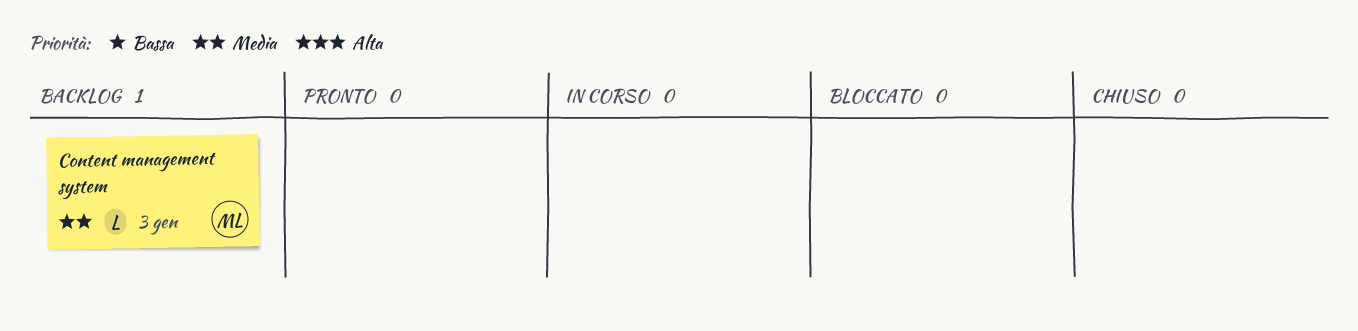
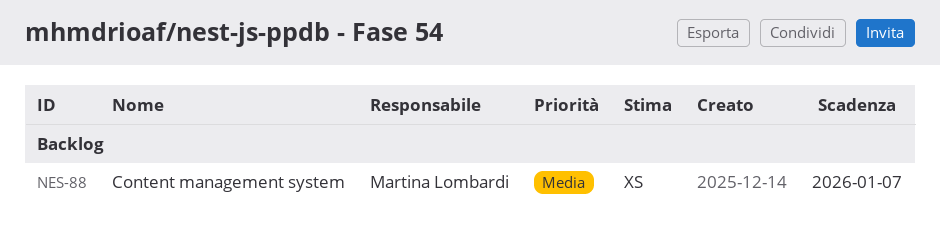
Content management system, estimate: L -> XS
Content management system, due: Jan 3 -> Jan 7

